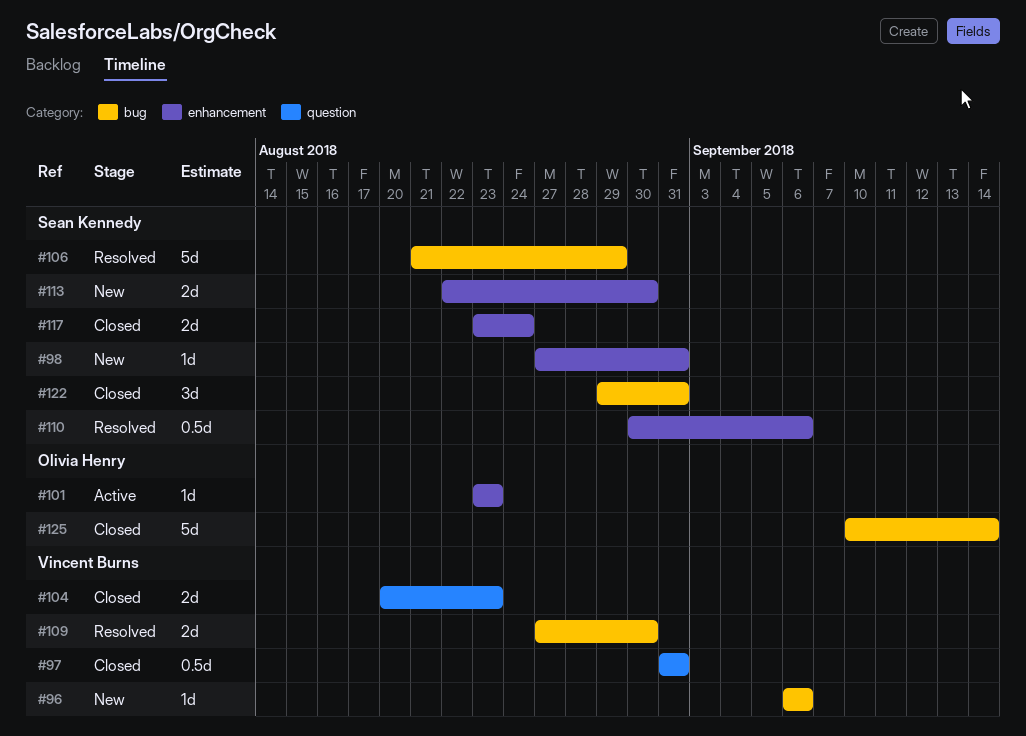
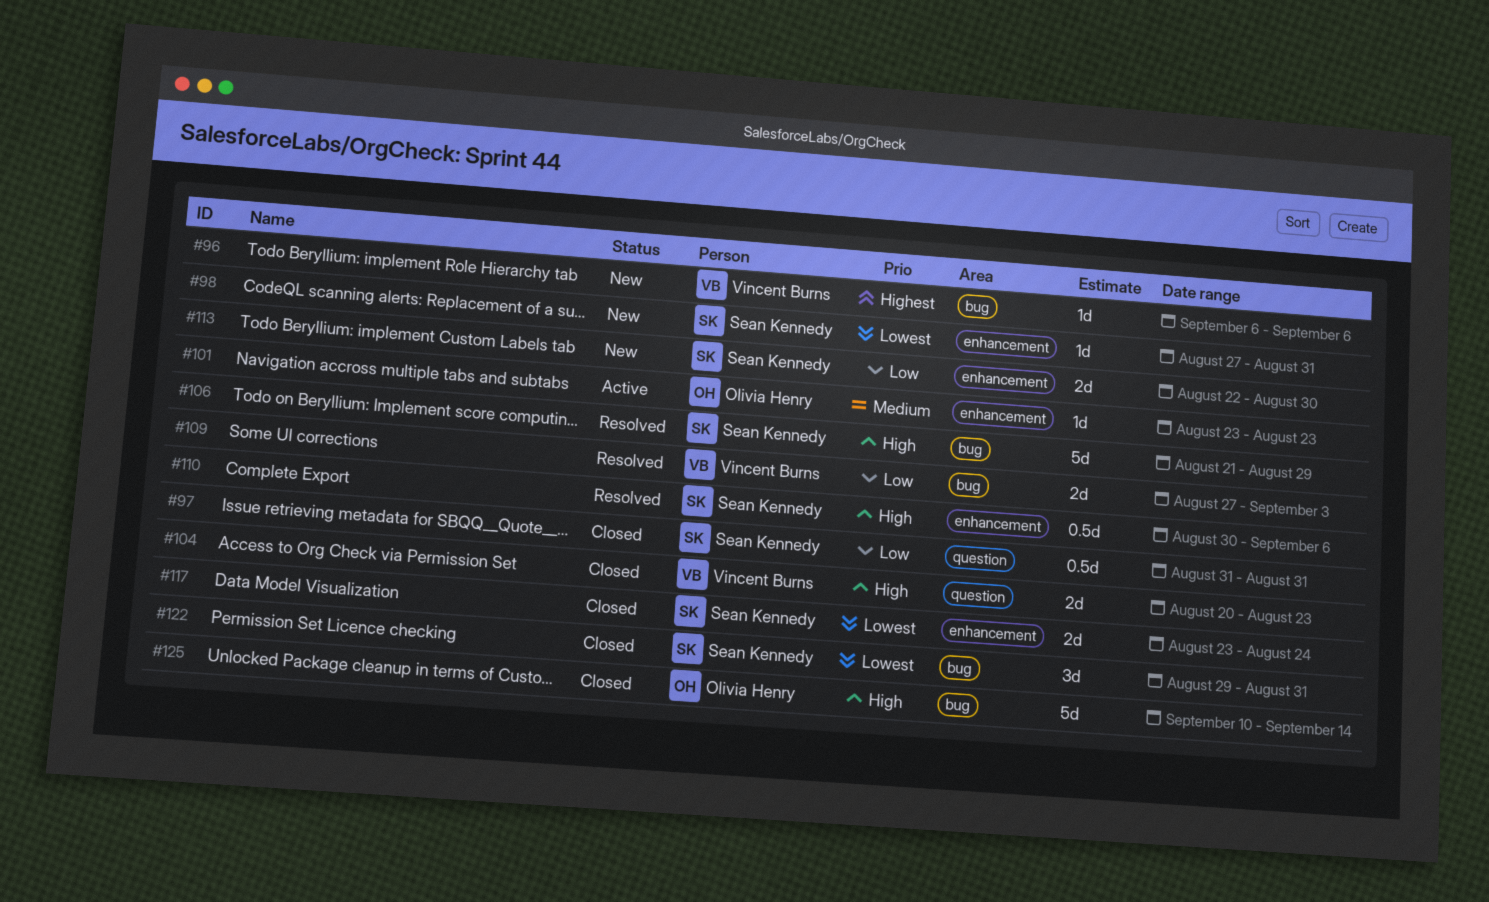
#97, owner: Vincent Burns -> Sean Kennedy
#109, due: Aug 30 -> Sep 3

